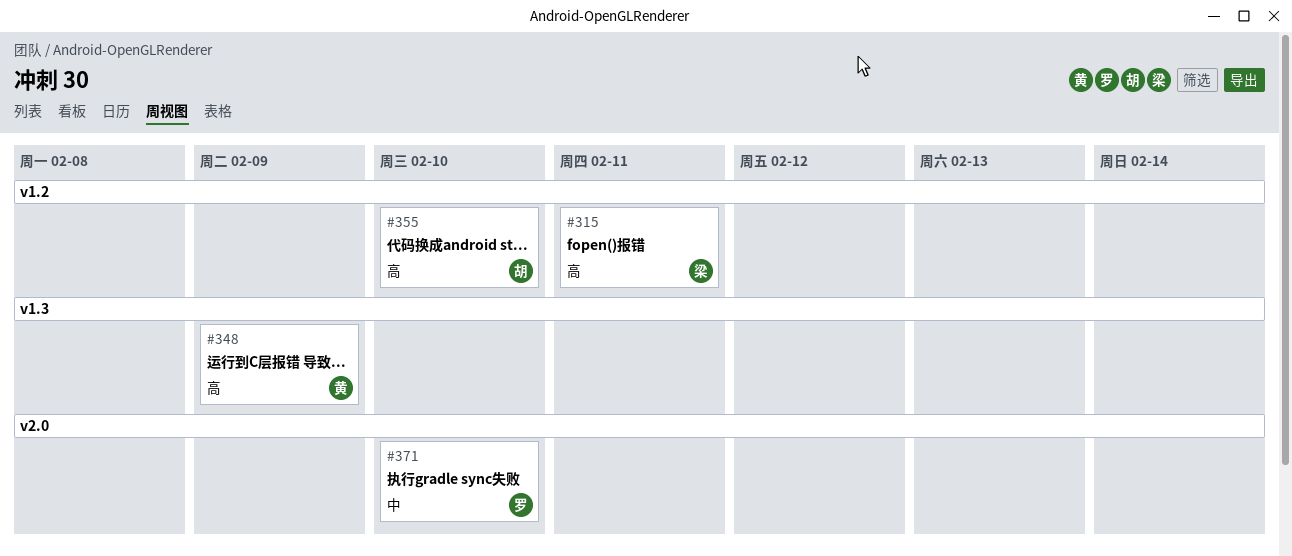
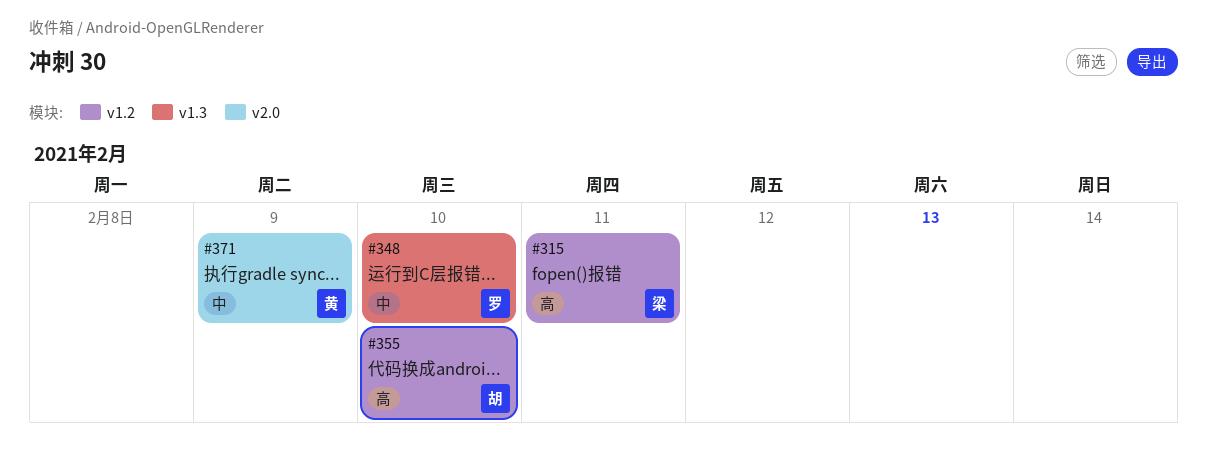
#348, owner: 黄 -> 罗
#348, priority: 高 -> 中
#348, due: Feb 9 -> Feb 10
#371, owner: 罗 -> 黄
#371, due: Feb 10 -> Feb 9

